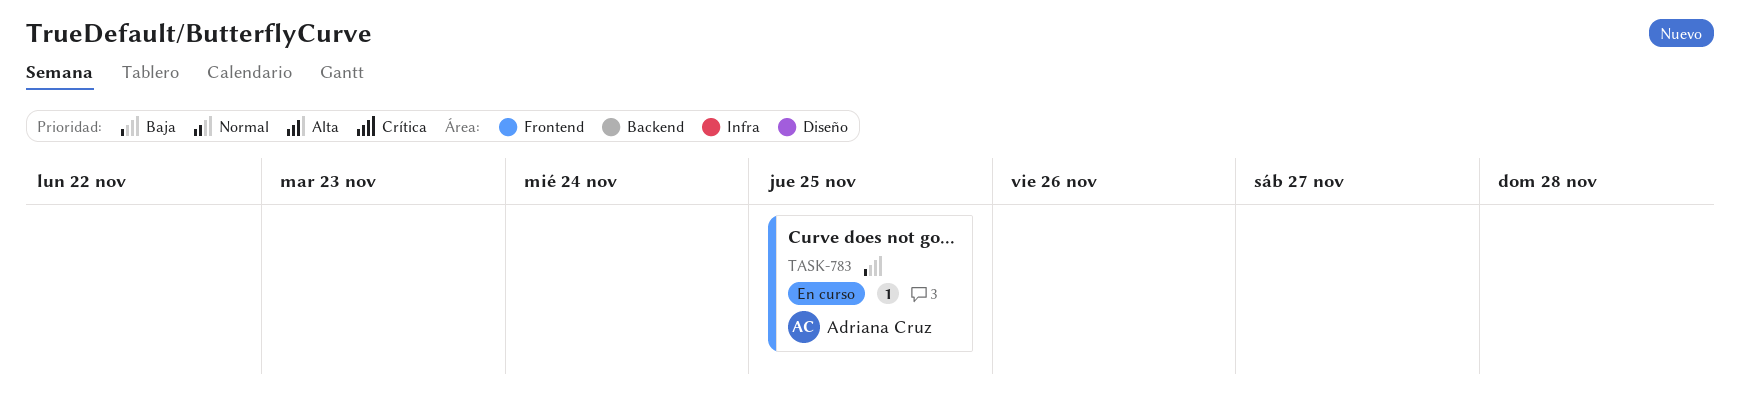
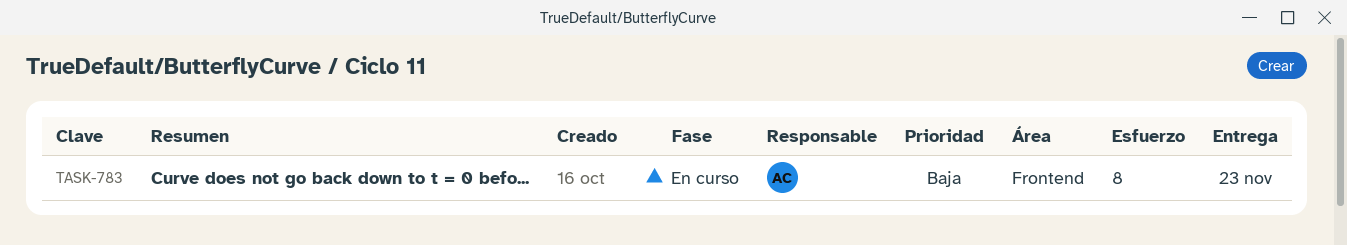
TASK-783, estimate: 1 -> 8
TASK-783, due: Nov 25 -> Nov 23

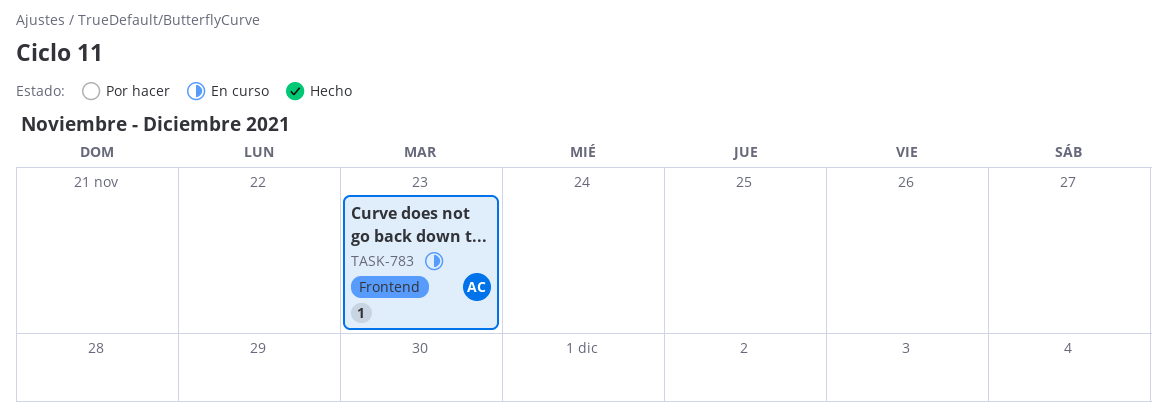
TASK-783, estimate: 8 -> 1

